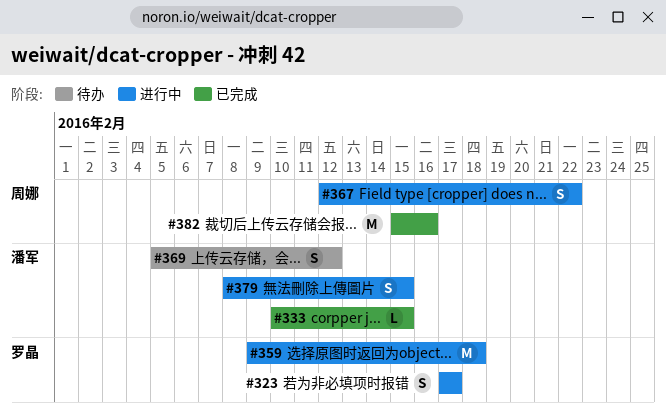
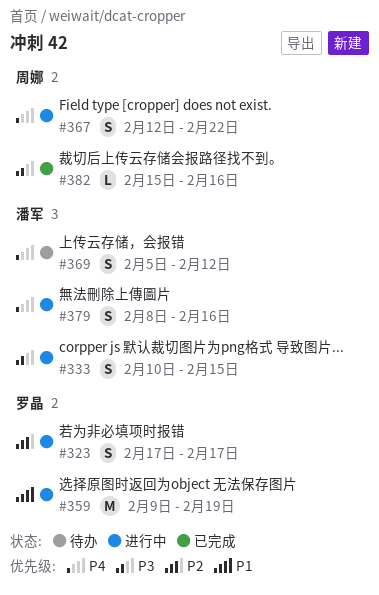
#333, status: 已完成 -> 进行中
#333, estimate: L -> S
#359, due: Feb 18 -> Feb 19
#379, due: Feb 15 -> Feb 16
#382, estimate: M -> L

